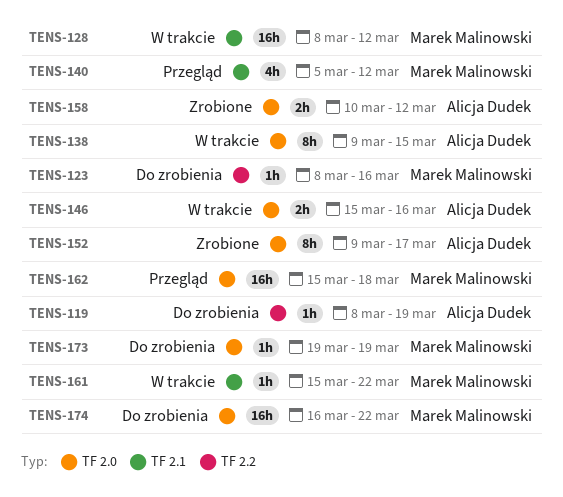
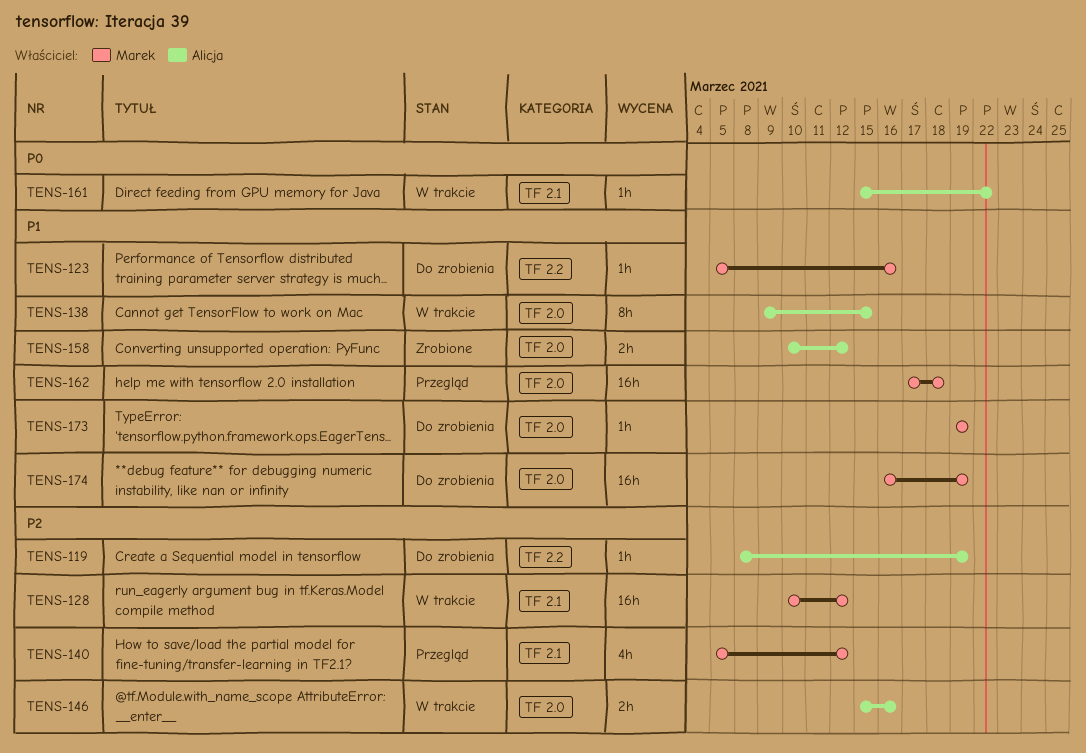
TENS-123, start: Mar 8 -> Mar 5
TENS-128, start: Mar 8 -> Mar 10
TENS-152: present -> none
TENS-161, owner: Marek Malinowski -> Alicja Dudek
TENS-162, start: Mar 15 -> Mar 17
TENS-174, due: Mar 22 -> Mar 19

